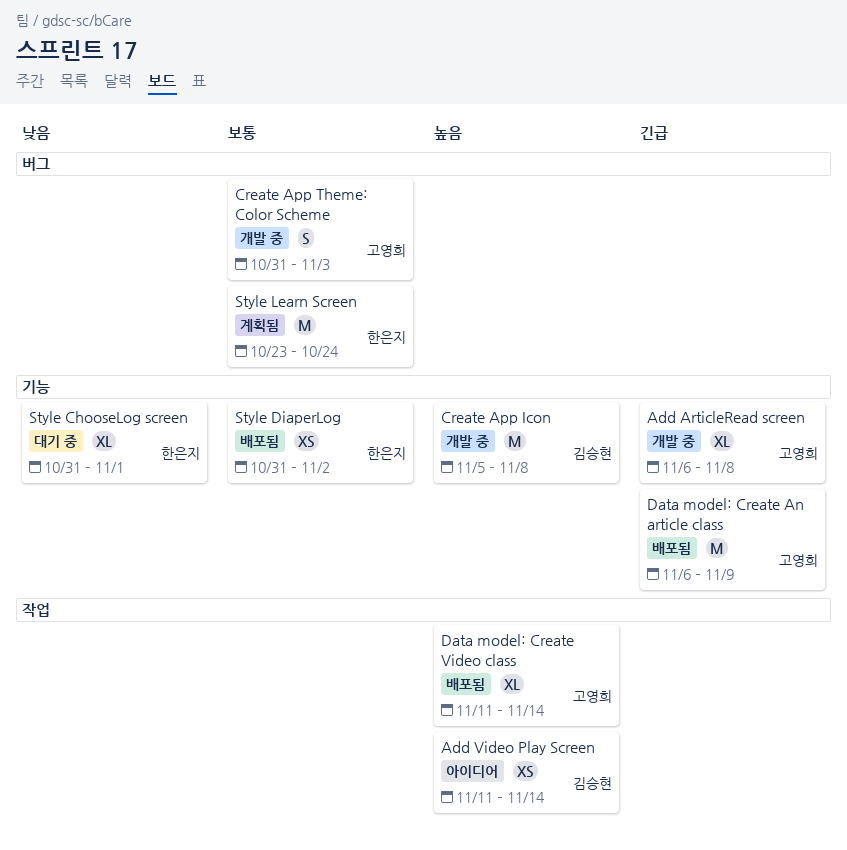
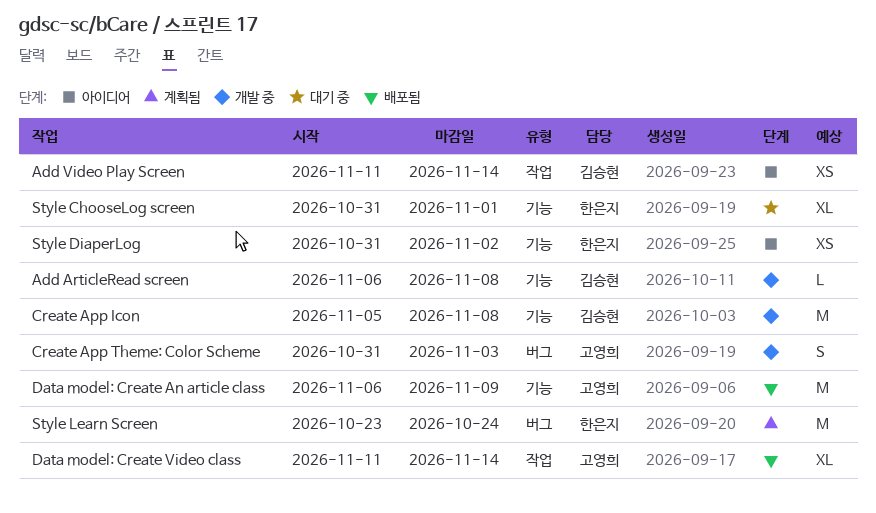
Add ArticleRead screen, owner: 고영희 -> 김승현
Add ArticleRead screen, estimate: XL -> L
Style DiaperLog, status: 배포됨 -> 아이디어

